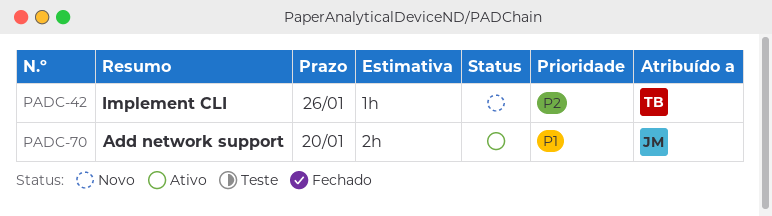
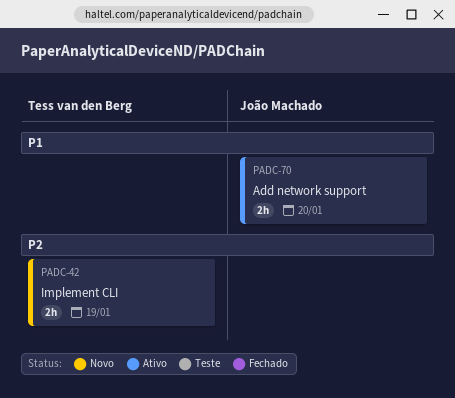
PADC-42, estimate: 1h -> 2h
PADC-42, due: Jan 26 -> Jan 19

